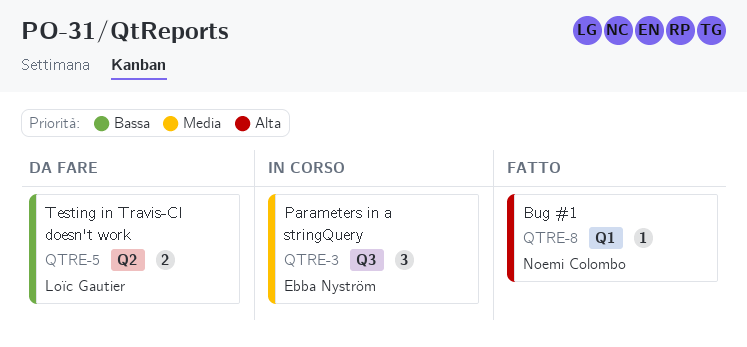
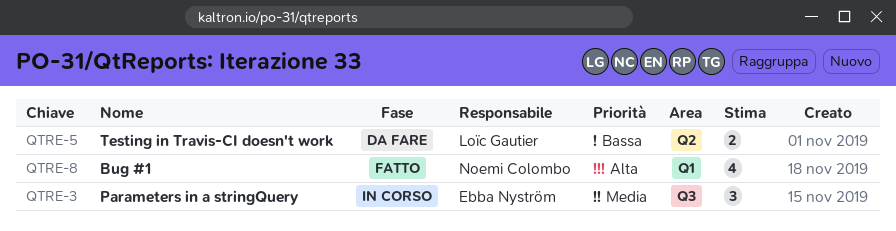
QTRE-8, estimate: 1 -> 4

